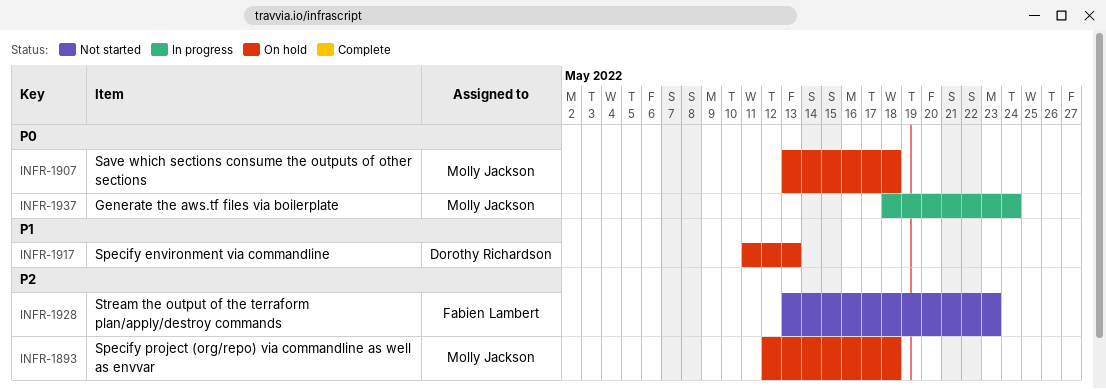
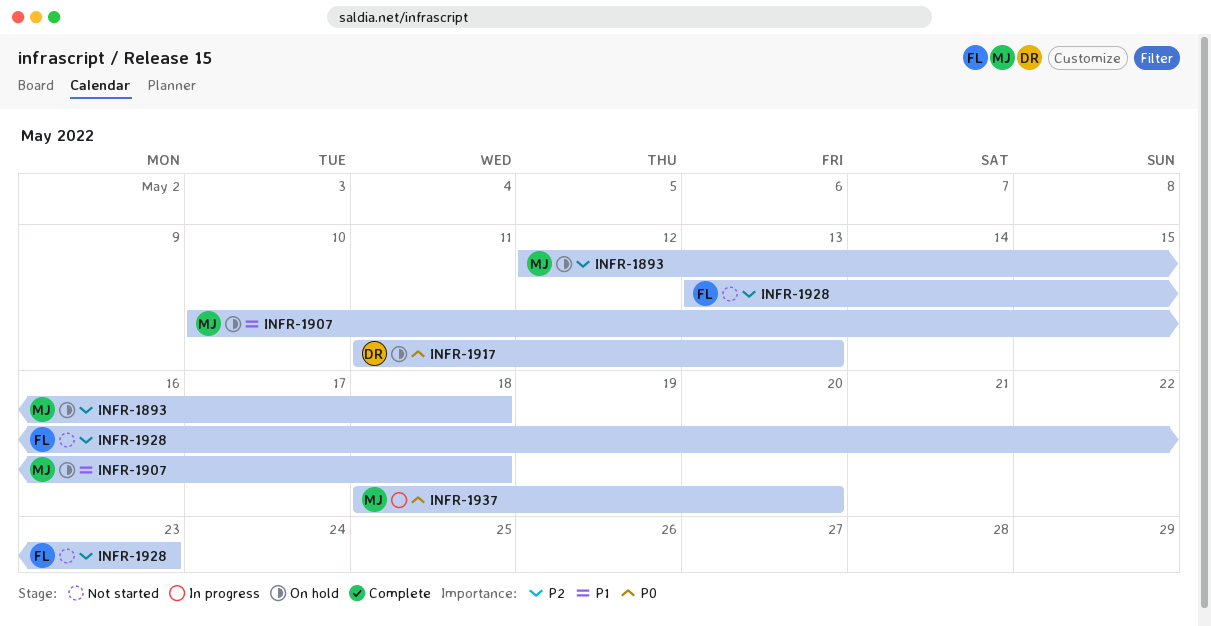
INFR-1907, priority: P0 -> P1
INFR-1907, start: May 13 -> May 10
INFR-1917, priority: P1 -> P0
INFR-1937, due: May 24 -> May 20

